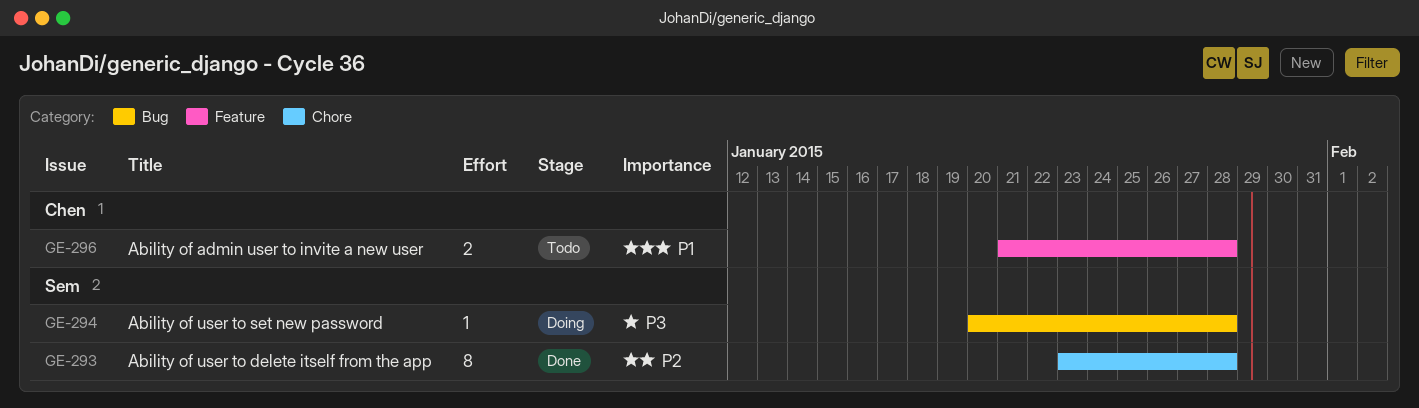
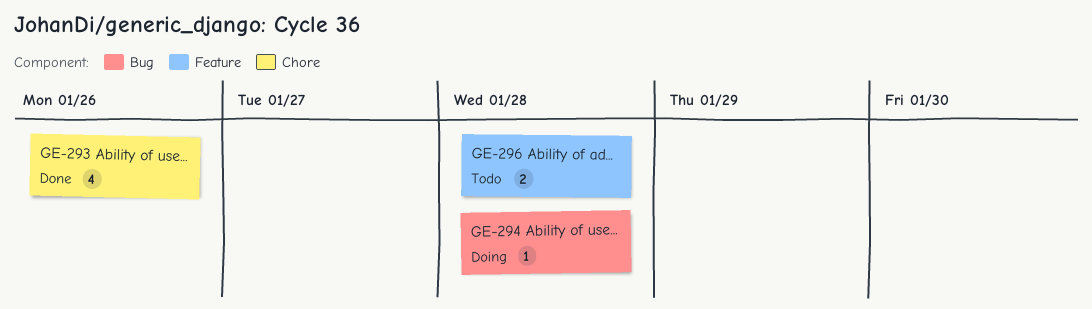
GE-293, estimate: 8 -> 4
GE-293, due: Jan 28 -> Jan 26

